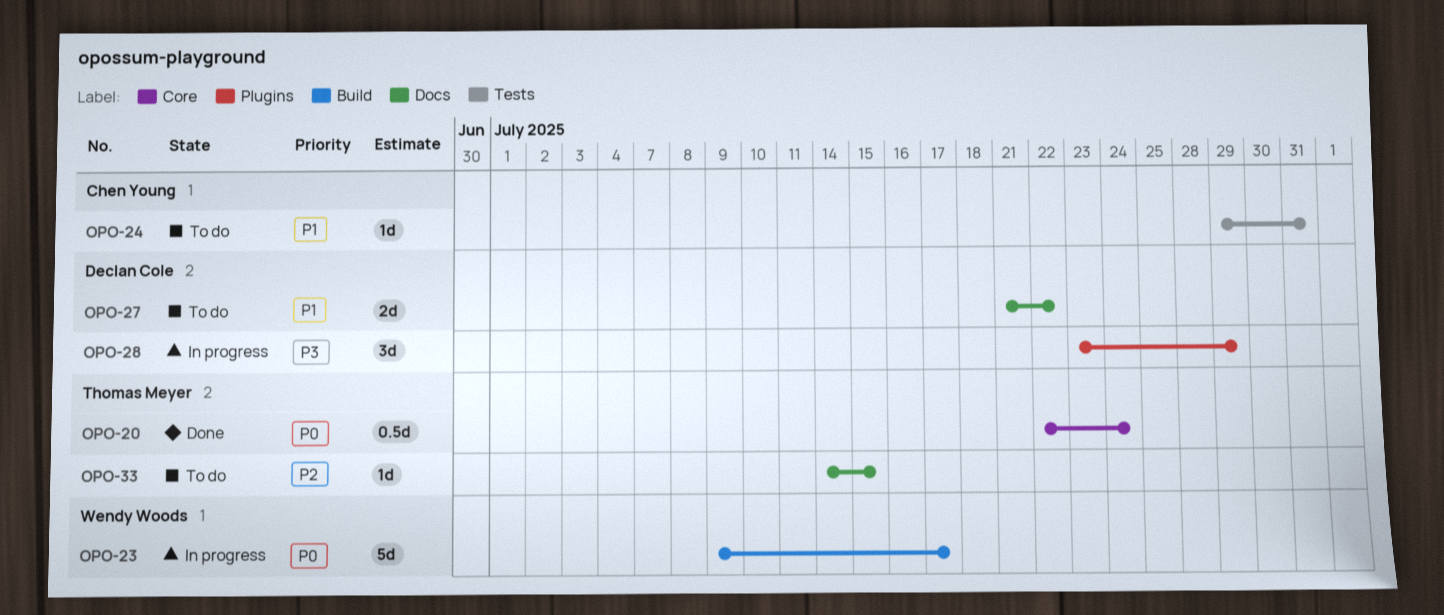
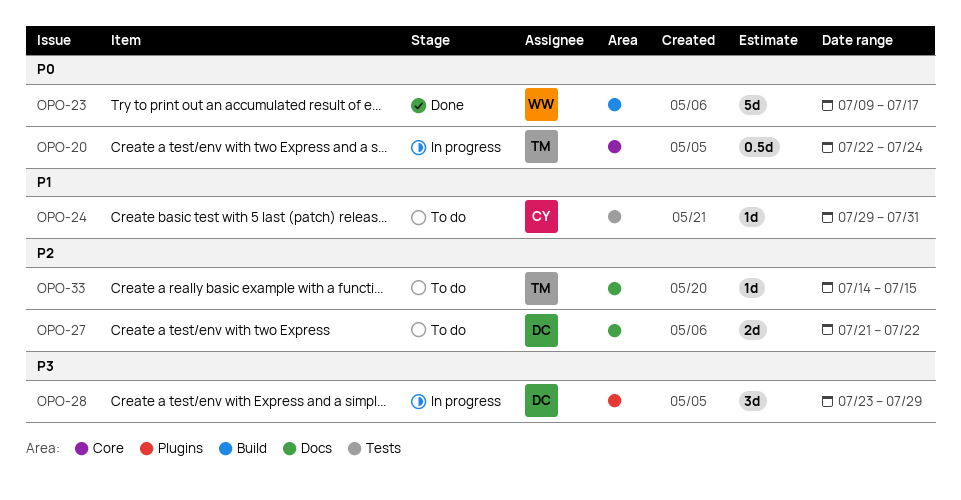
OPO-20, status: Done -> In progress
OPO-23, status: In progress -> Done
OPO-27, priority: P1 -> P2

